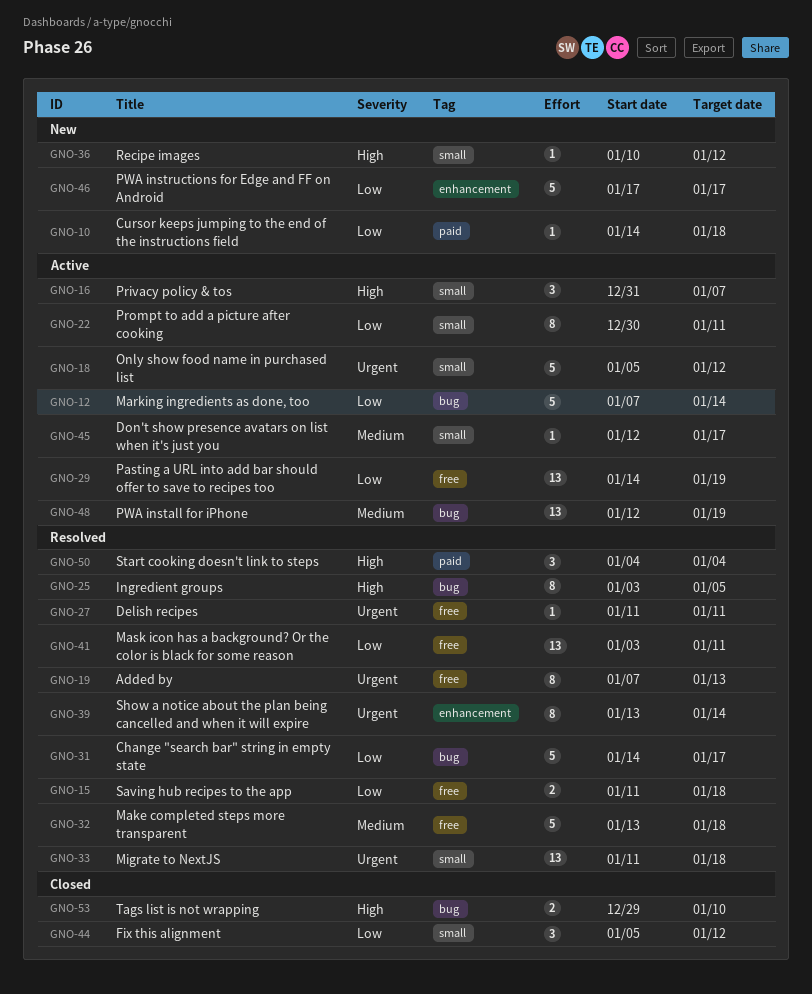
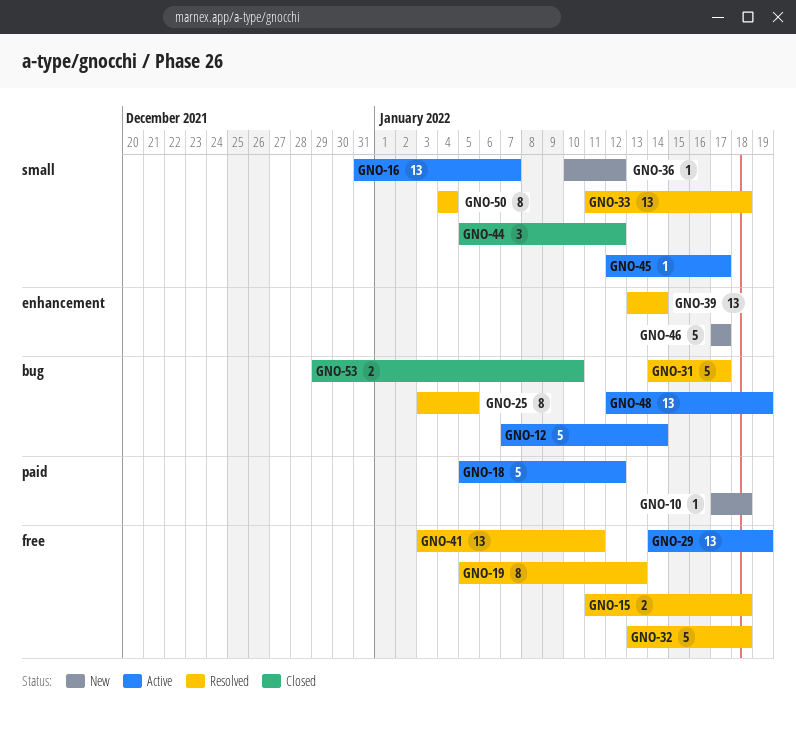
GNO-10, start: Jan 14 -> Jan 17
GNO-16, estimate: 3 -> 13
GNO-18, label: small -> paid
GNO-19, start: Jan 7 -> Jan 5
GNO-22: present -> none
GNO-27: present -> none
GNO-39, estimate: 8 -> 13
GNO-50, label: paid -> small
GNO-50, estimate: 3 -> 8

